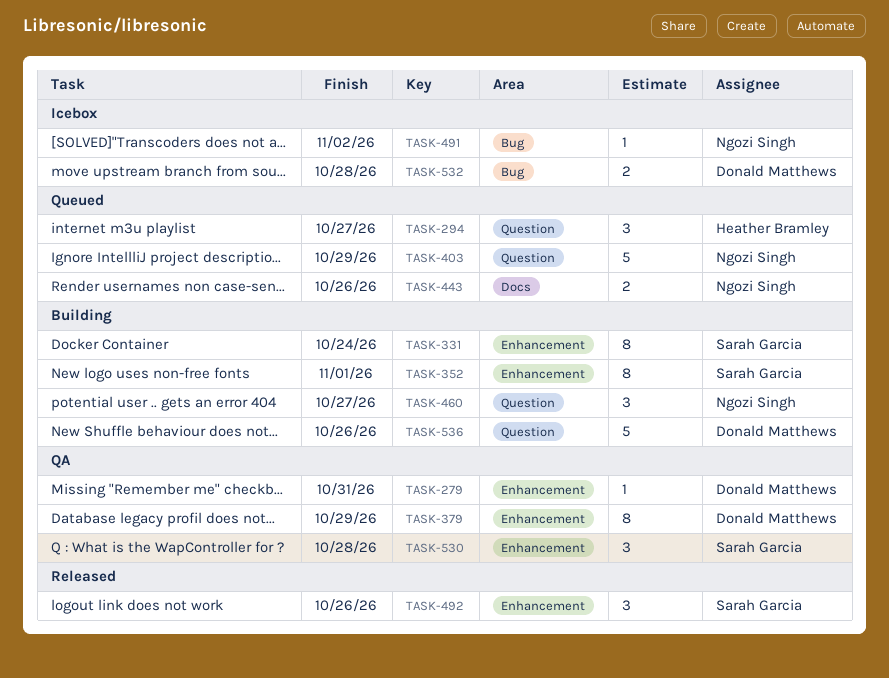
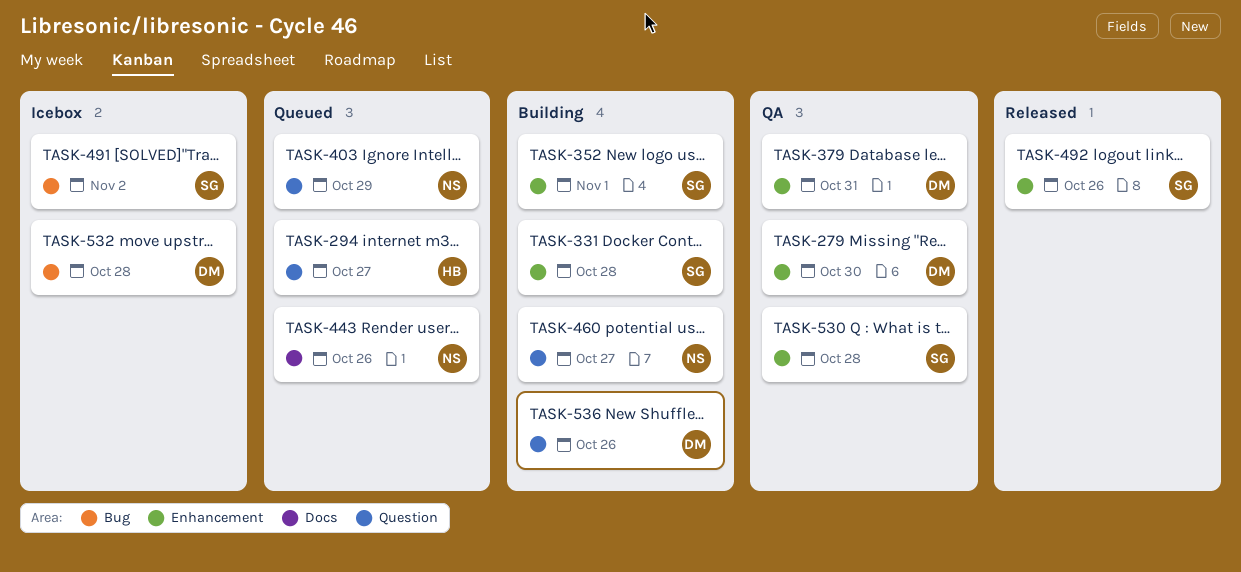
TASK-279, due: Oct 31 -> Oct 30
TASK-331, due: Oct 24 -> Oct 28
TASK-379, due: Oct 29 -> Oct 31
TASK-491, owner: Ngozi Singh -> Sarah Garcia

